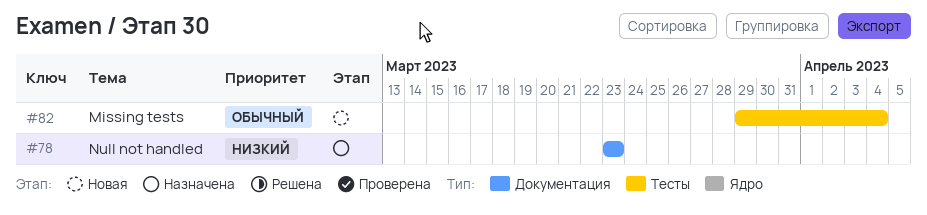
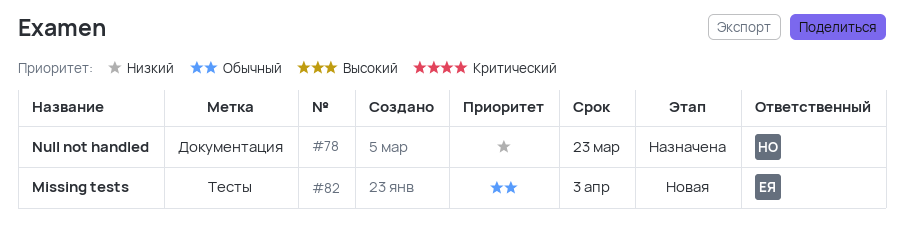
#82, due: Apr 4 -> Apr 3

